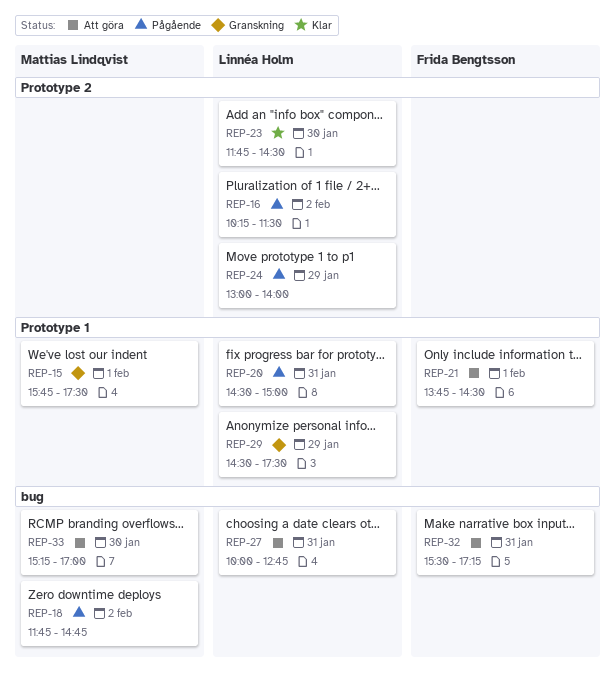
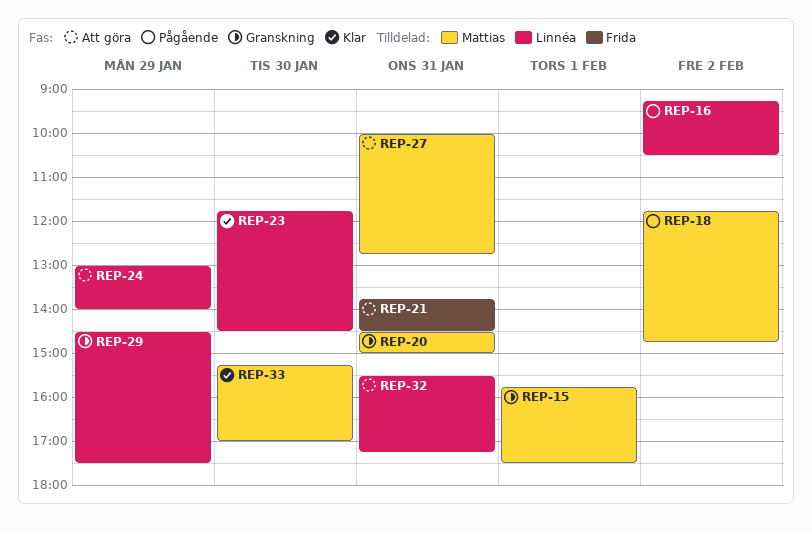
REP-16, begins: 10:15 -> 09:15
REP-16, ends: 11:30 -> 10:30
REP-20, status: Pågående -> Granskning
REP-20, owner: Linnéa Holm -> Mattias Lindqvist
REP-21, day: Feb 1 -> Jan 31
REP-24, status: Pågående -> Att göra
REP-27, owner: Linnéa Holm -> Mattias Lindqvist
REP-32, owner: Frida Bengtsson -> Linnéa Holm
REP-33, status: Att göra -> Klar

